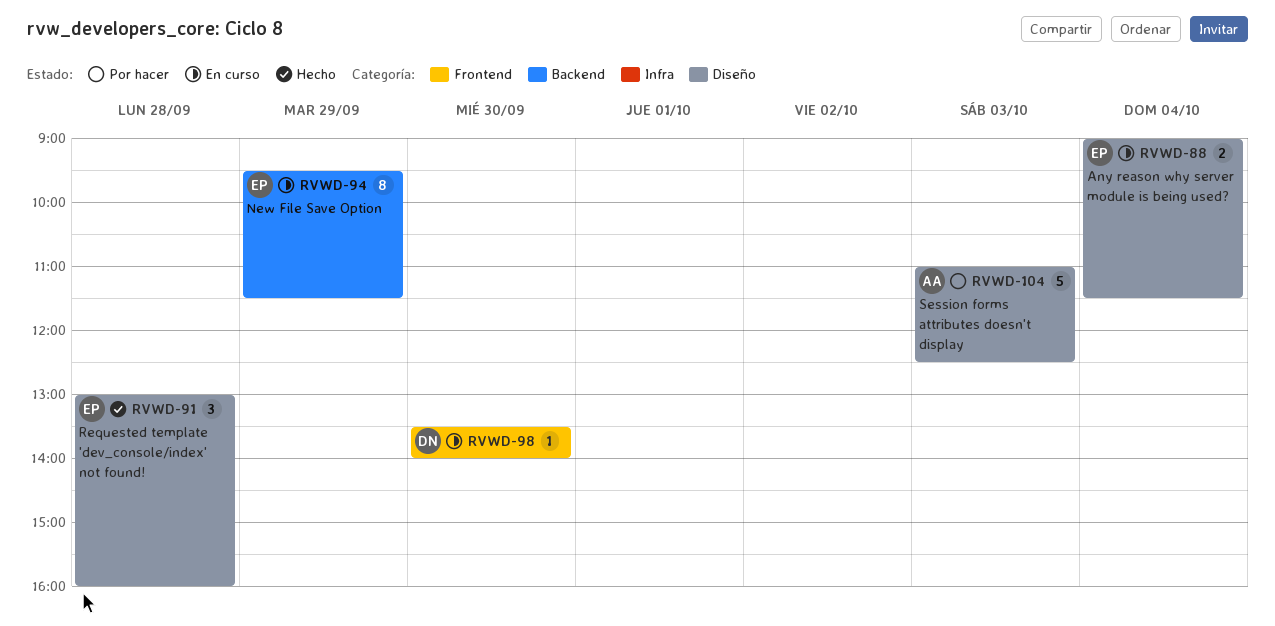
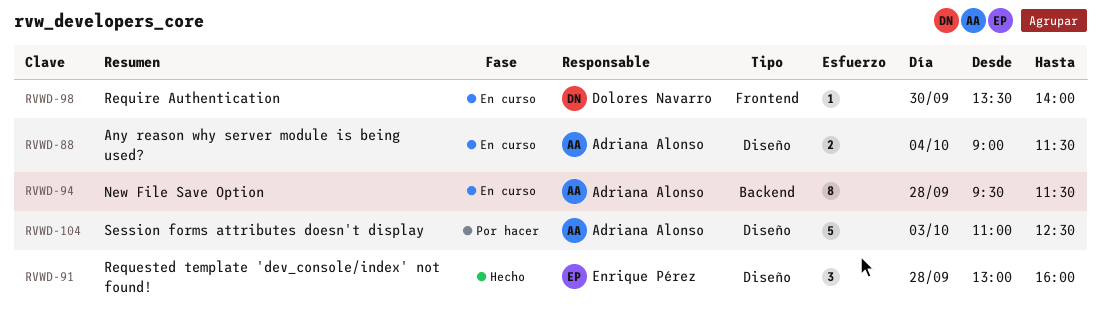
RVWD-88, owner: Enrique Pérez -> Adriana Alonso
RVWD-94, owner: Enrique Pérez -> Adriana Alonso
RVWD-94, day: Sep 29 -> Sep 28

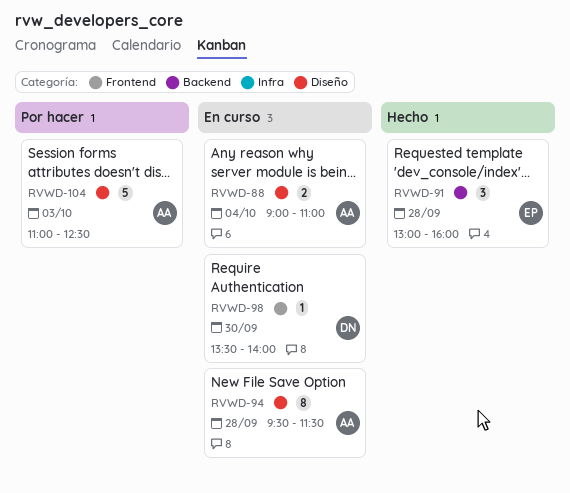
RVWD-88, ends: 11:30 -> 11:00
RVWD-91, label: Diseño -> Backend
RVWD-94, label: Backend -> Diseño

